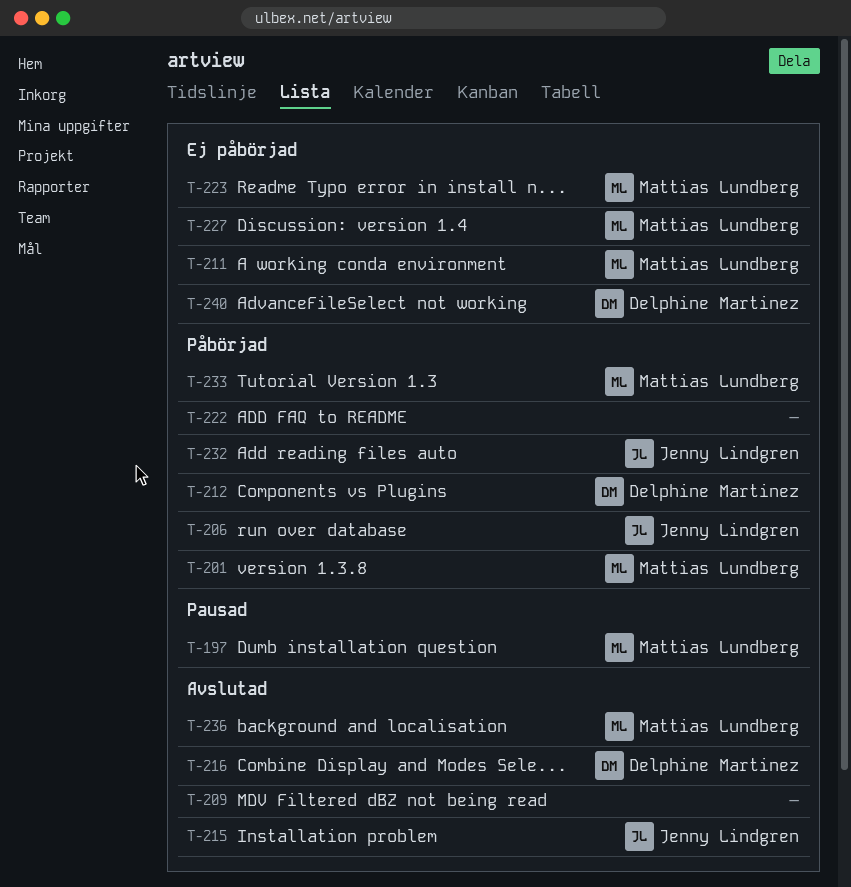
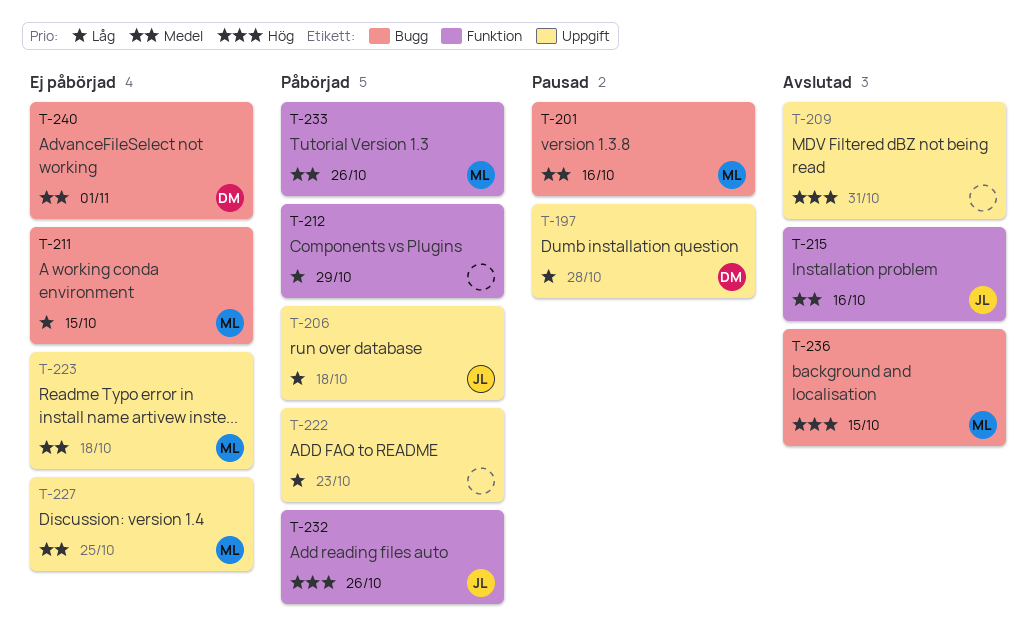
T-197, owner: Mattias Lundberg -> Delphine Martinez
T-201, status: Påbörjad -> Pausad
T-212, owner: Delphine Martinez -> none
T-216: present -> none

